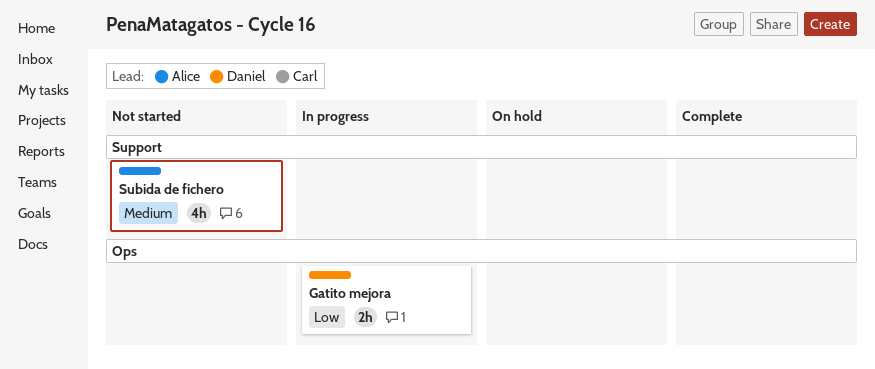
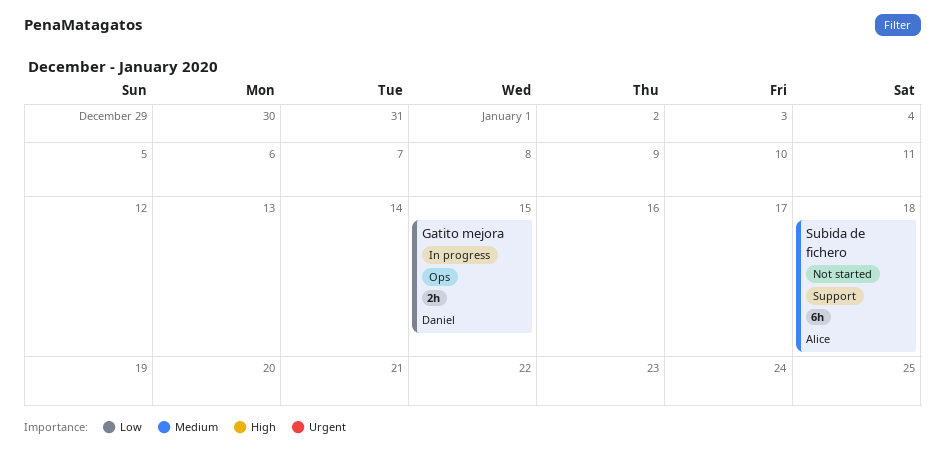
Subida de fichero, estimate: 4h -> 6h

